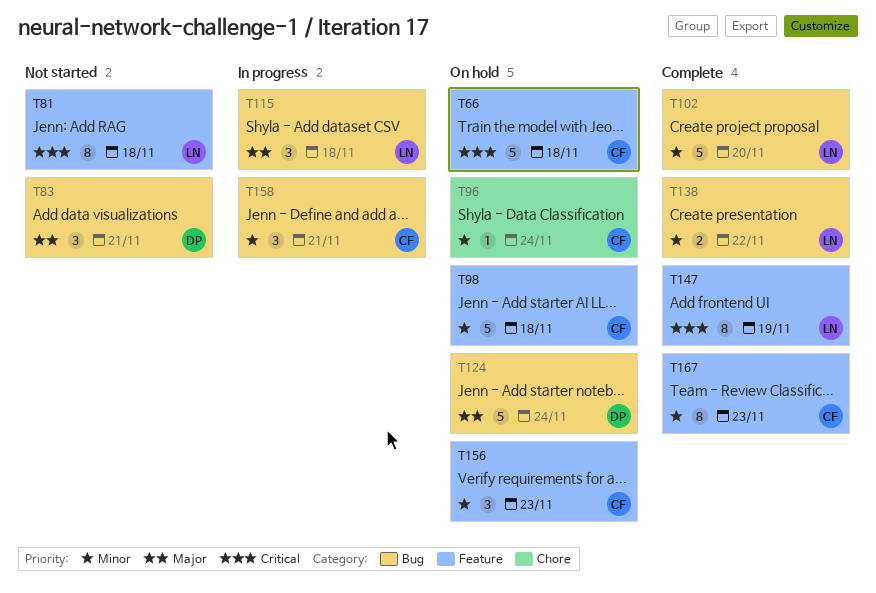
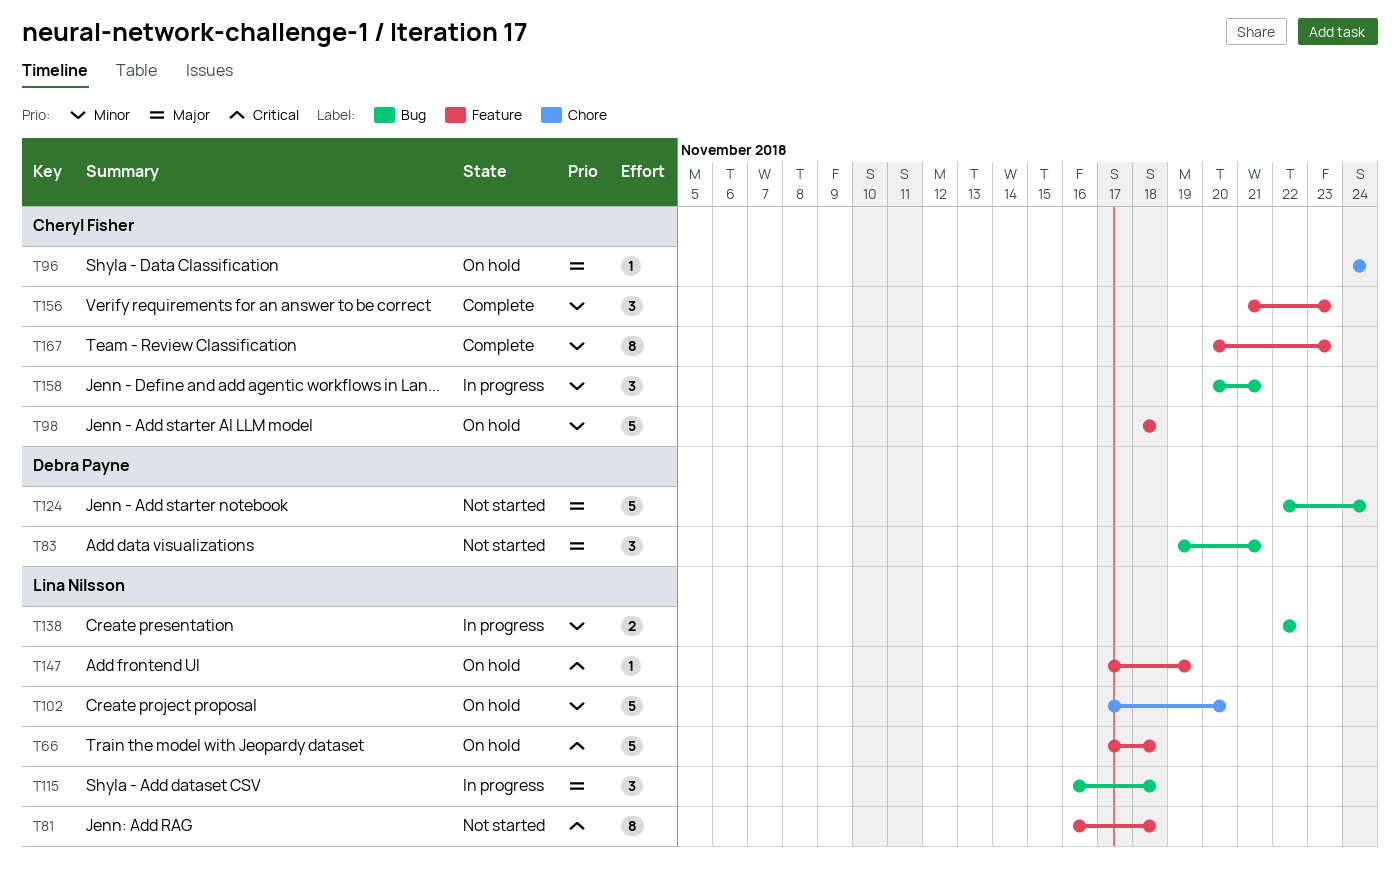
T66, owner: Cheryl Fisher -> Lina Nilsson
T96, priority: Minor -> Major
T102, status: Complete -> On hold
T102, label: Bug -> Chore
T124, status: On hold -> Not started
T138, status: Complete -> In progress
T147, status: Complete -> On hold
T147, estimate: 8 -> 1
T156, status: On hold -> Complete

